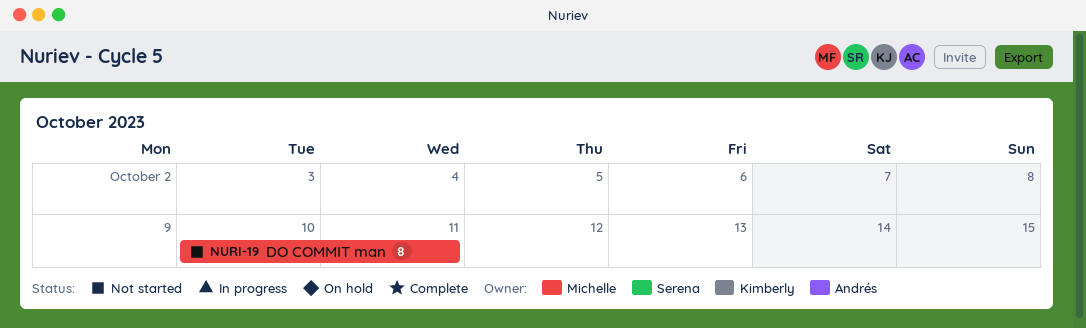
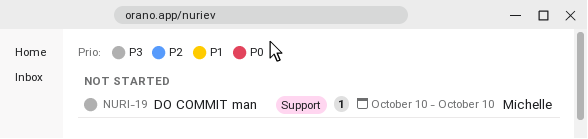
NURI-19, estimate: 8 -> 1
NURI-19, due: Oct 11 -> Oct 10

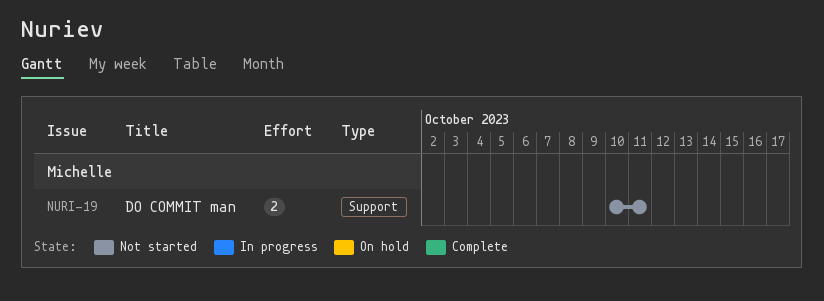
NURI-19, estimate: 1 -> 2
NURI-19, due: Oct 10 -> Oct 11

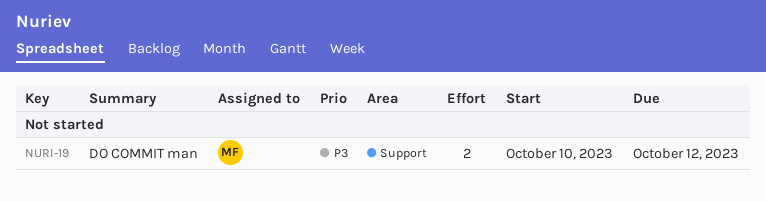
NURI-19, due: Oct 11 -> Oct 12

